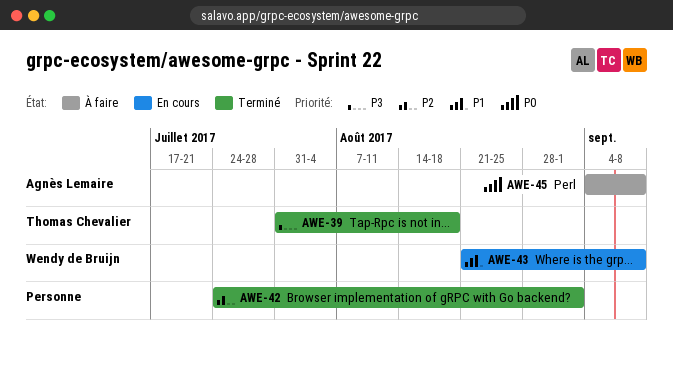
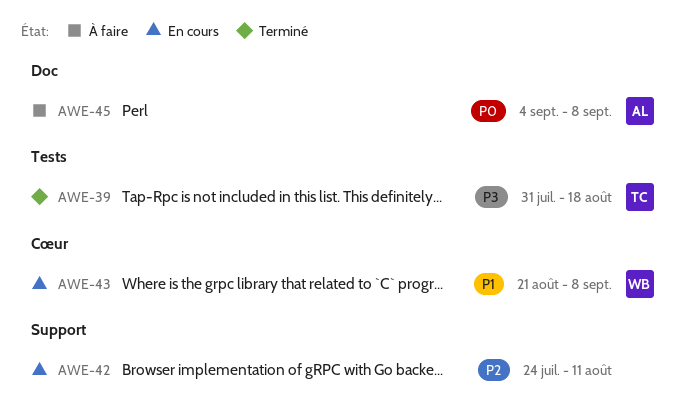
AWE-42, status: Terminé -> En cours
AWE-42, due: Sep 1 -> Aug 11

